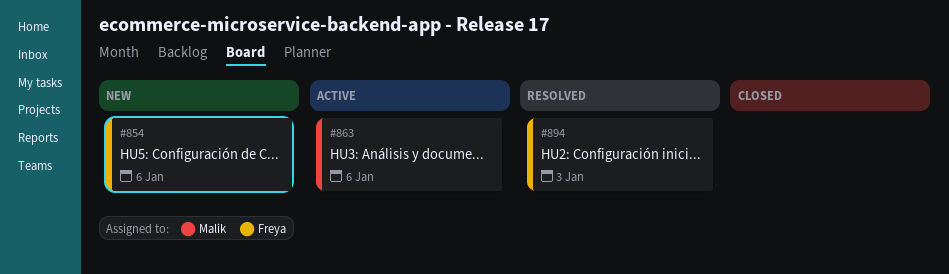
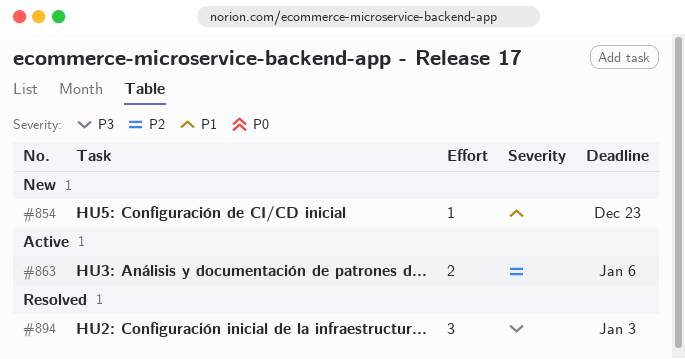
#854, due: Jan 6 -> Dec 23

